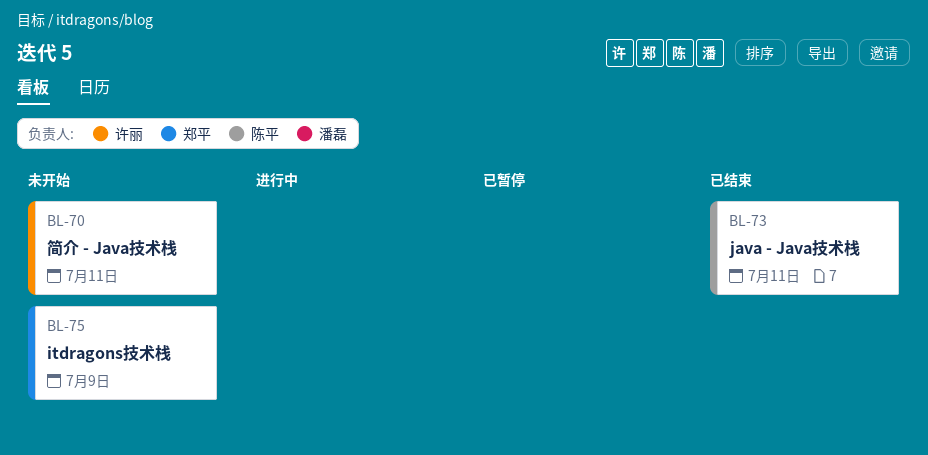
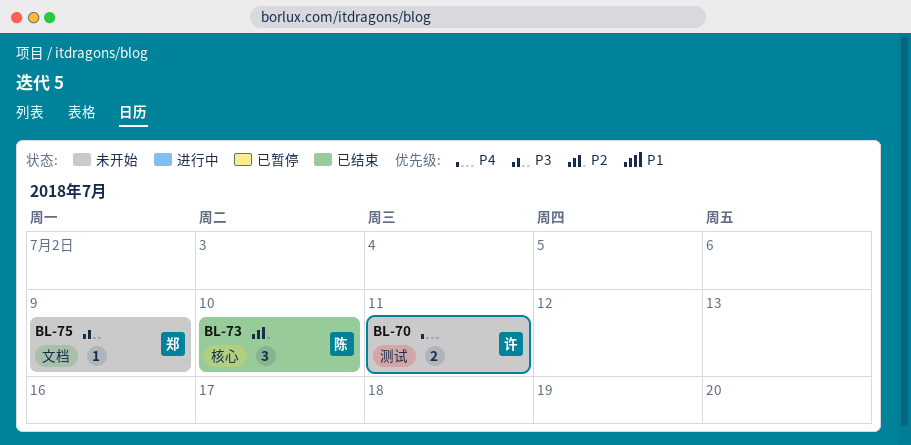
BL-73, due: Jul 11 -> Jul 10

